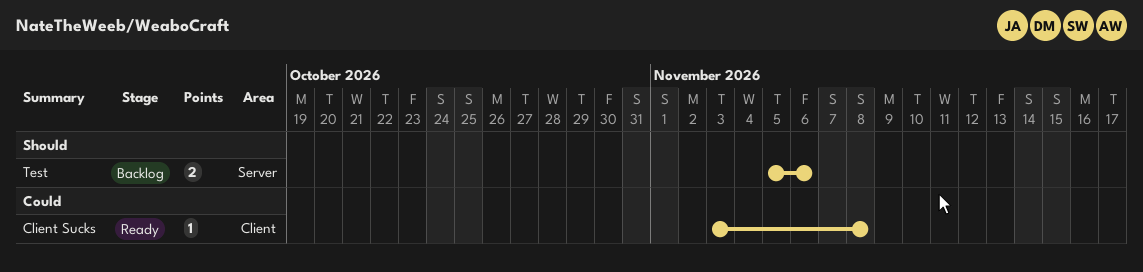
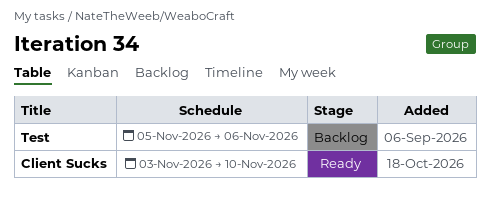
Client Sucks, due: Nov 8 -> Nov 10

